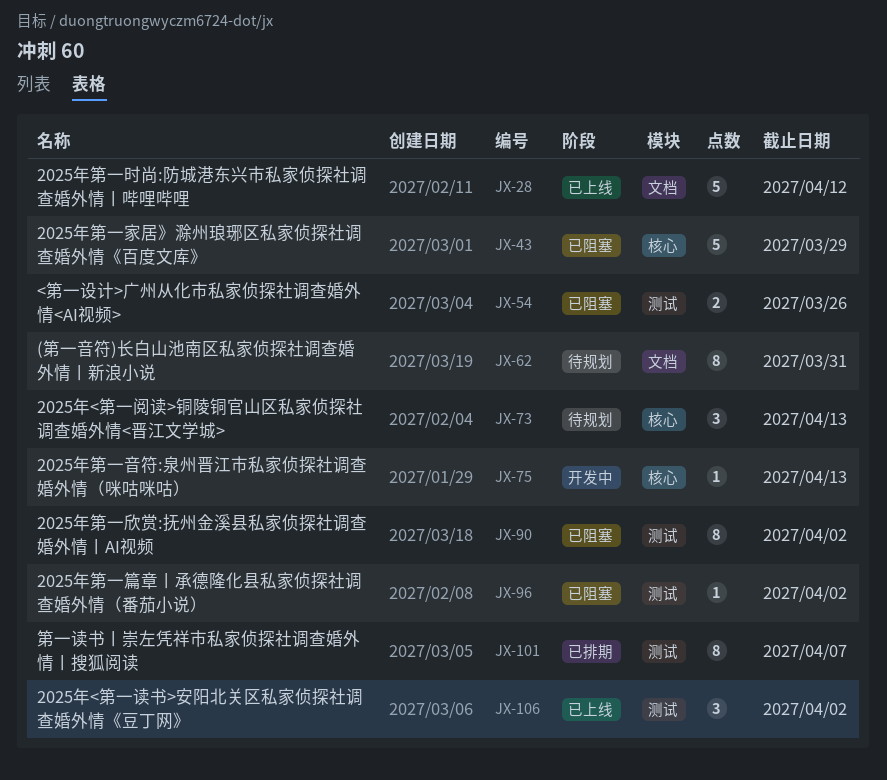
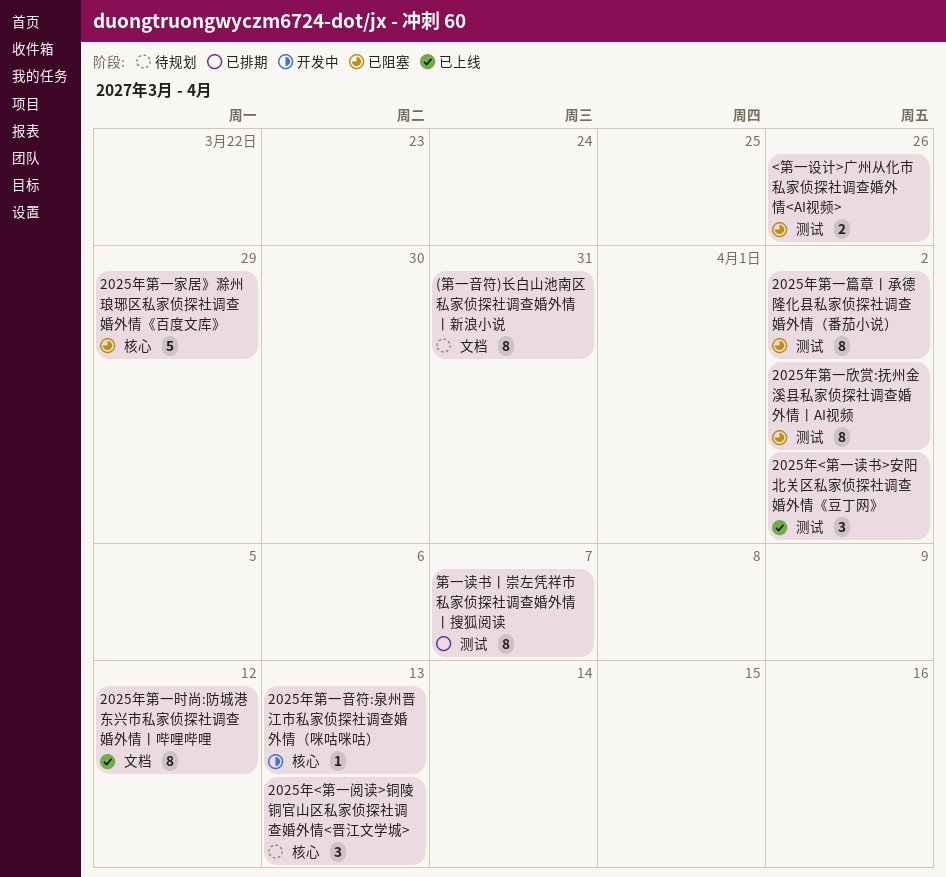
2025年第一时尚:防城港东兴市私家侦探社调查婚外情丨哔哩哔哩, estimate: 5 -> 8
2025年第一篇章丨承德隆化县私家侦探社调查婚外情（番茄小说）, estimate: 1 -> 8

